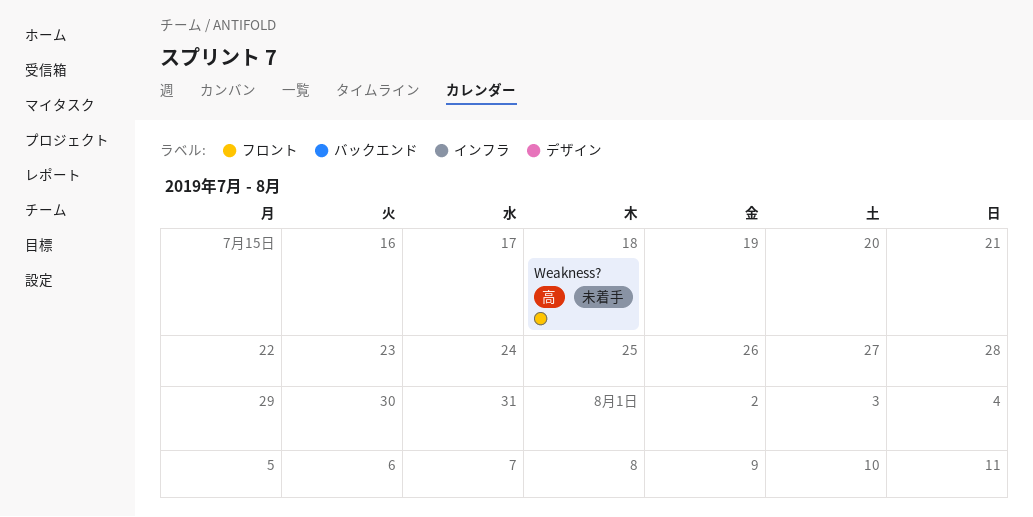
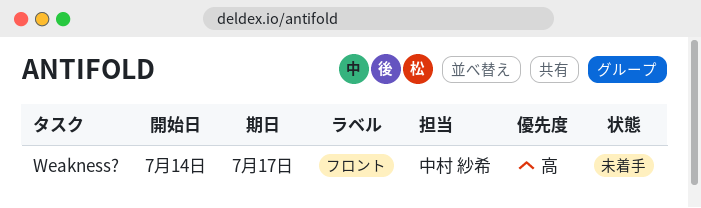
Weakness?, due: Jul 18 -> Jul 17

